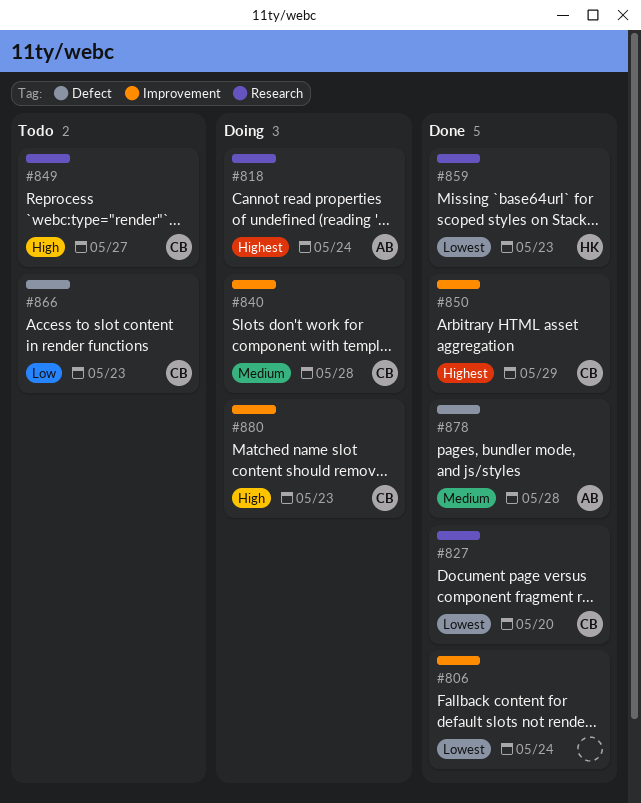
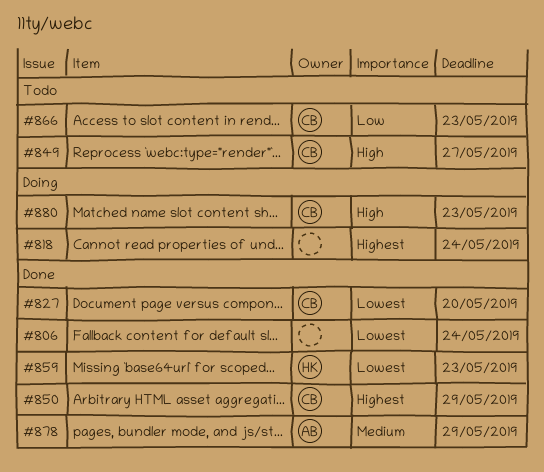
#818, owner: AB -> none
#840: present -> none
#878, due: May 28 -> May 29

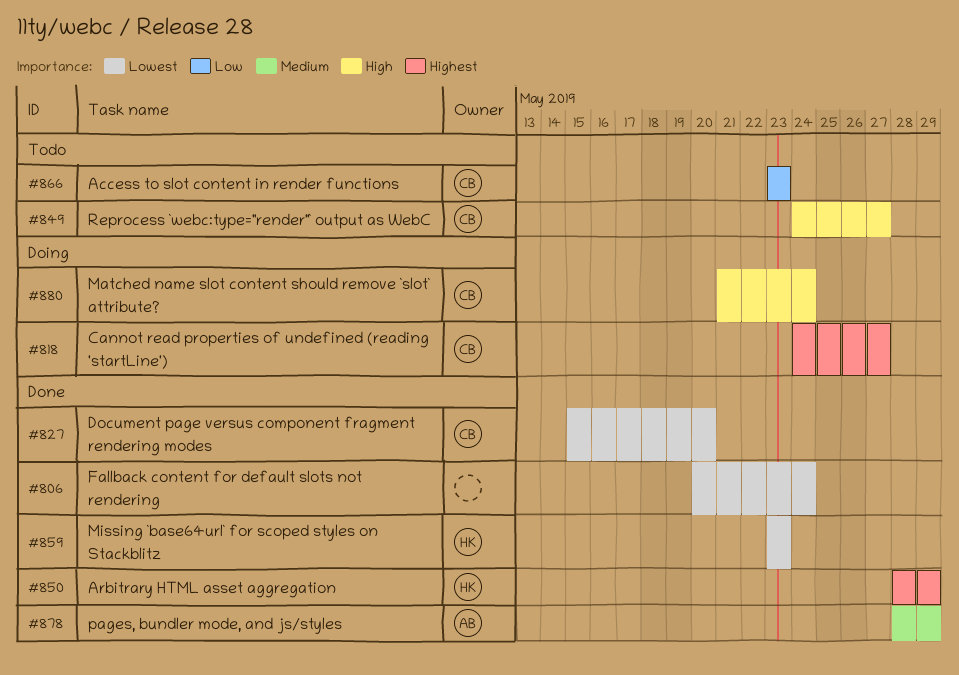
#818, owner: none -> CB
#818, due: May 24 -> May 27
#850, owner: CB -> HK
#880, due: May 23 -> May 24

